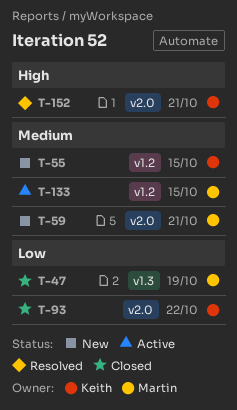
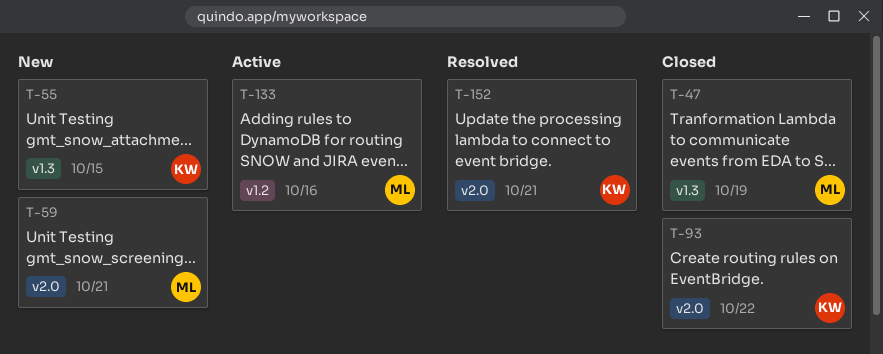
T-55, label: v1.2 -> v1.3
T-133, due: Oct 15 -> Oct 16

